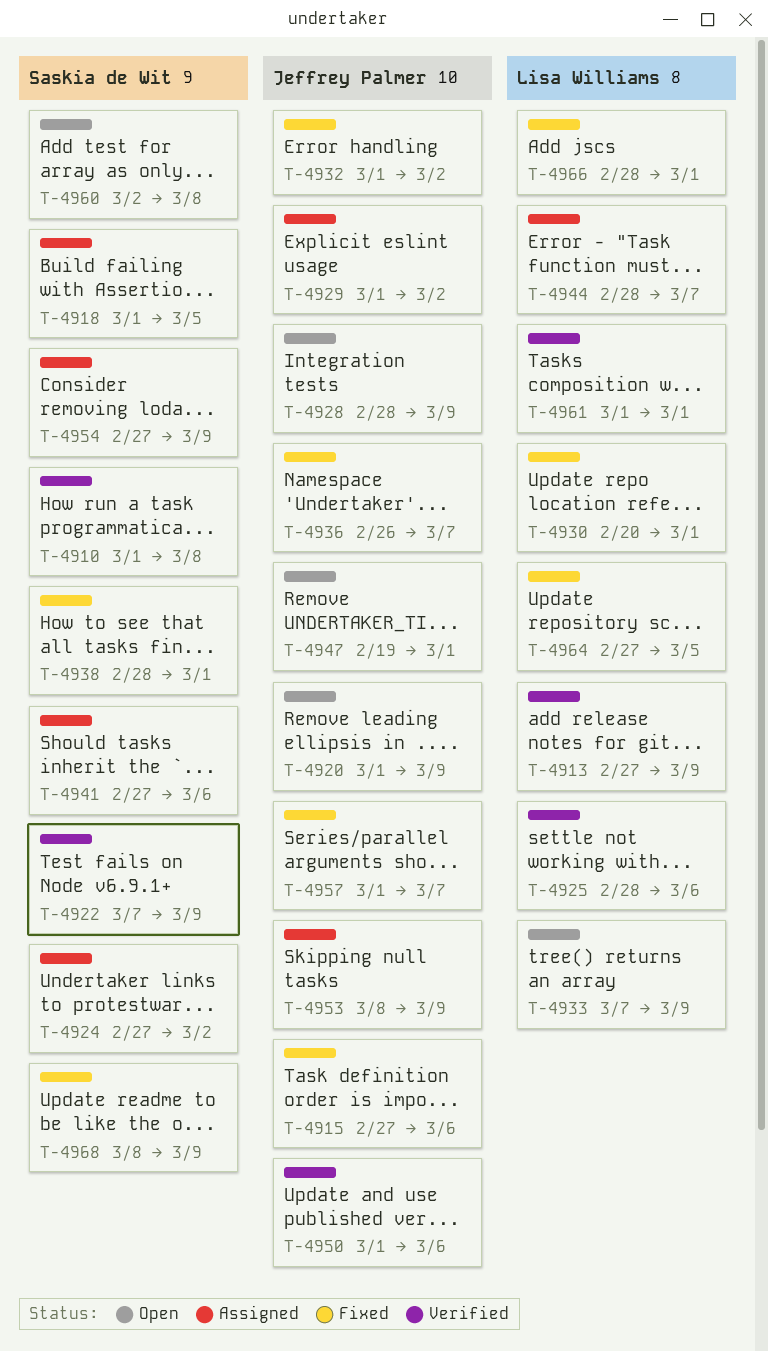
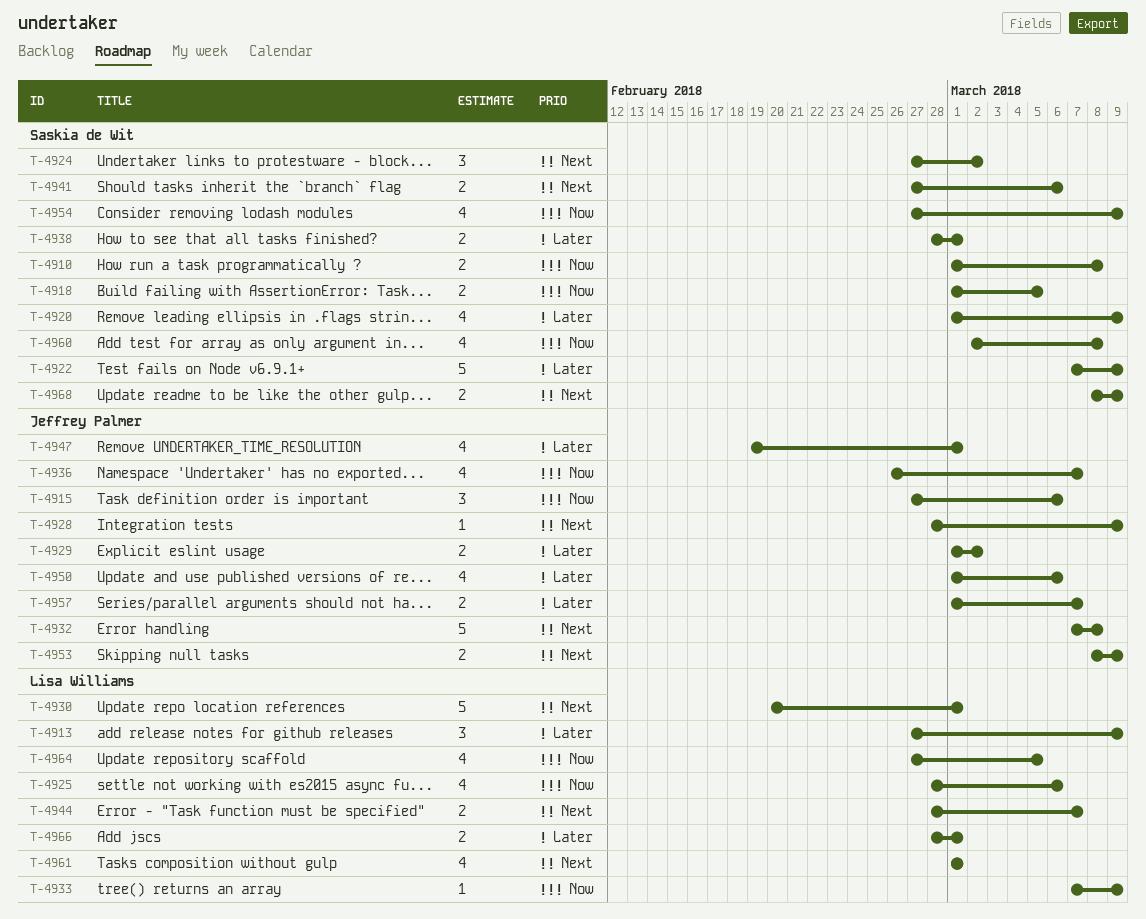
T-4920, owner: Jeffrey Palmer -> Saskia de Wit
T-4932, start: Mar 1 -> Mar 7
T-4932, due: Mar 2 -> Mar 8

